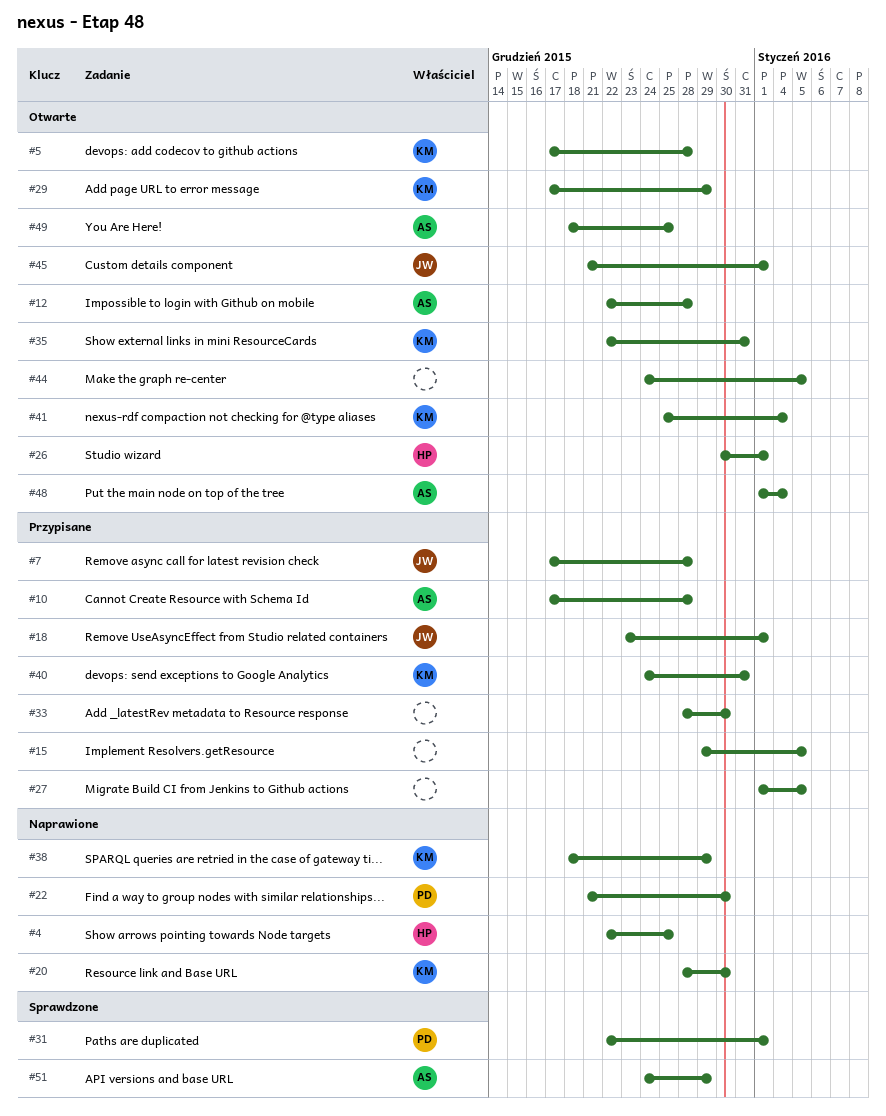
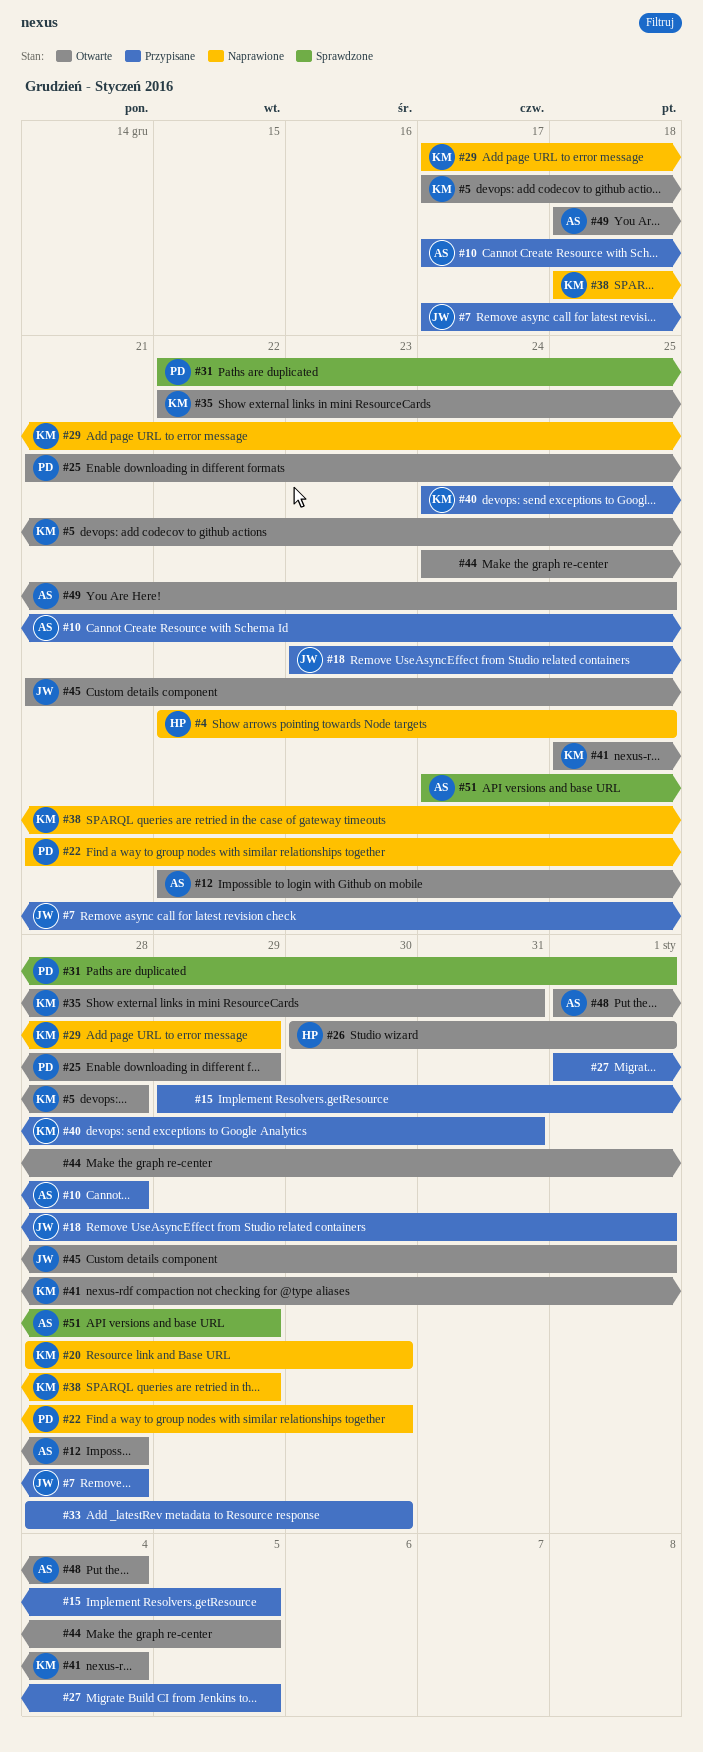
#25: none -> present
#29, status: Otwarte -> Naprawione

